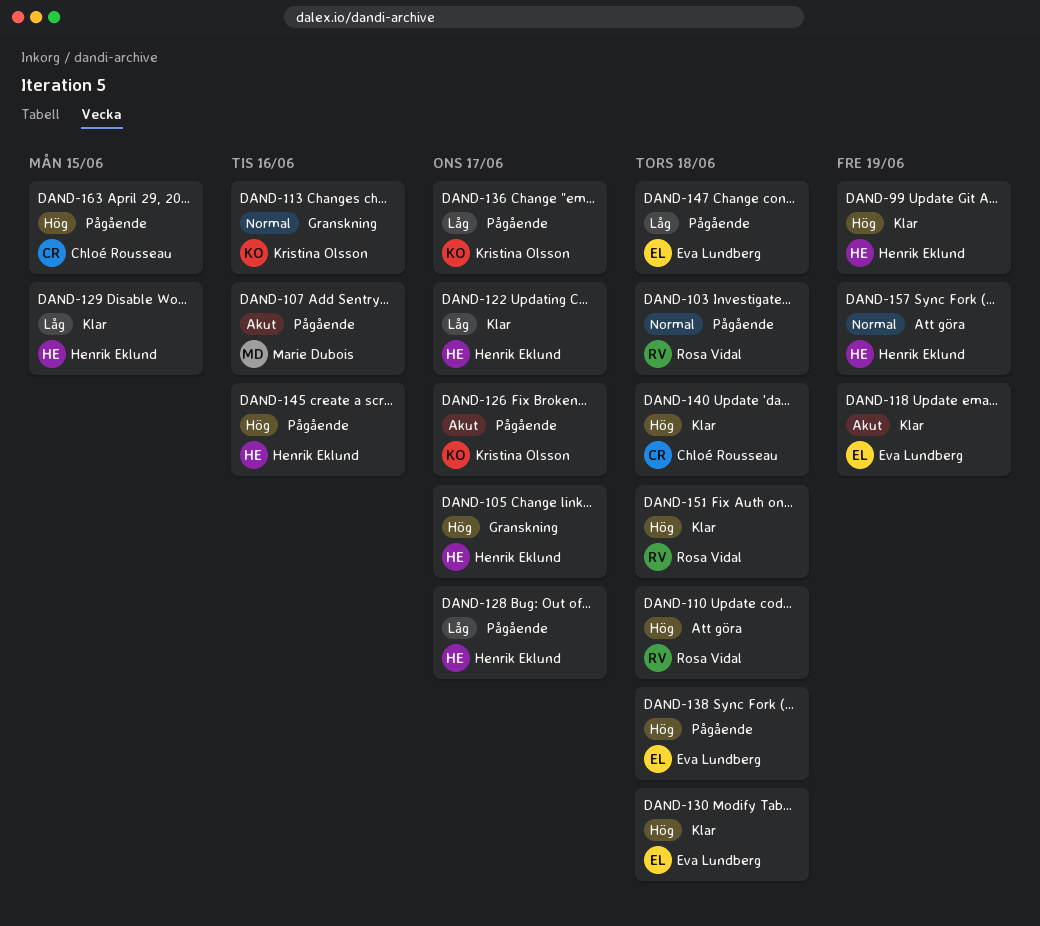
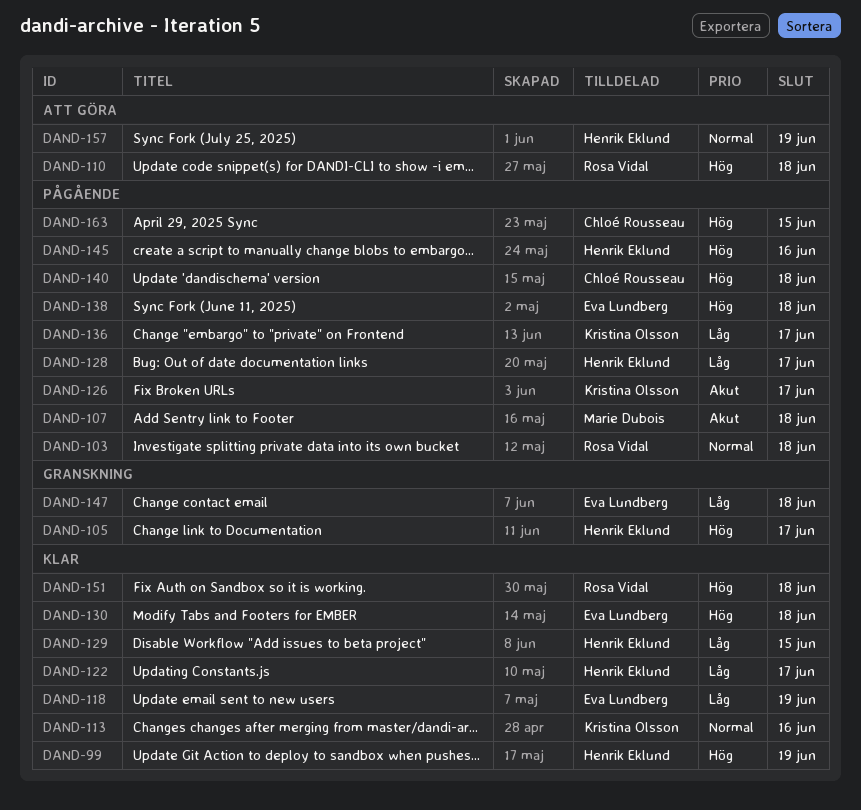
DAND-107, due: Jun 16 -> Jun 18
DAND-113, status: Granskning -> Klar
DAND-118, priority: Akut -> Låg
DAND-140, status: Klar -> Pågående
DAND-147, status: Pågående -> Granskning

